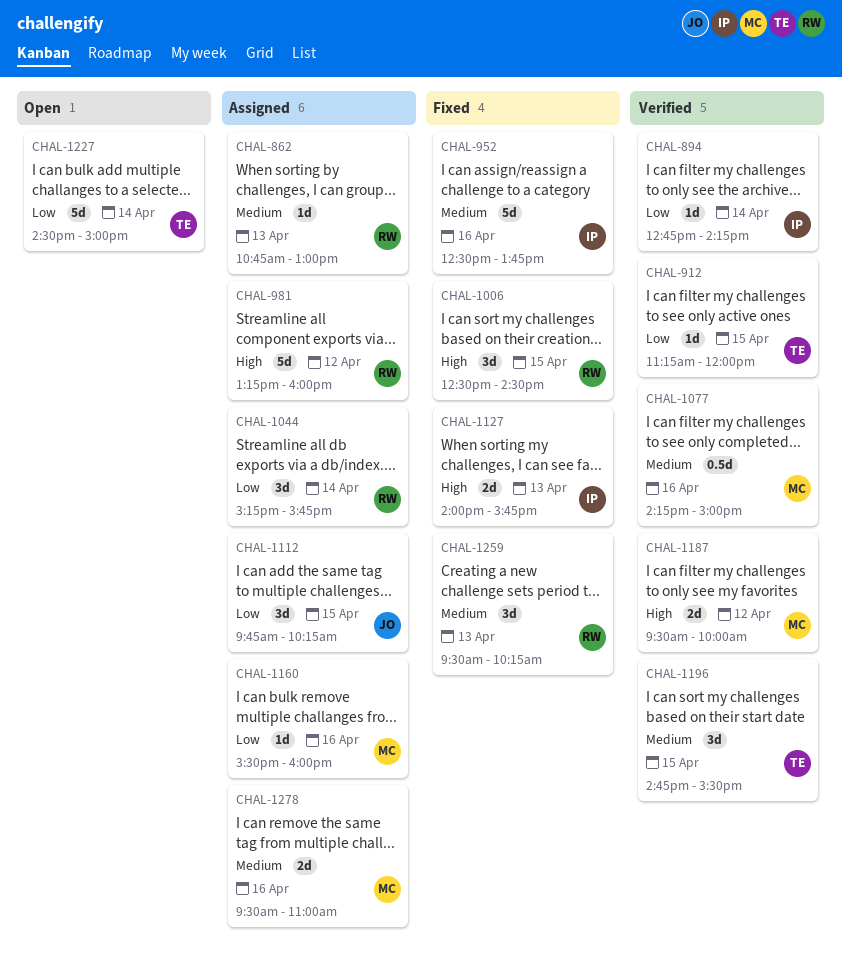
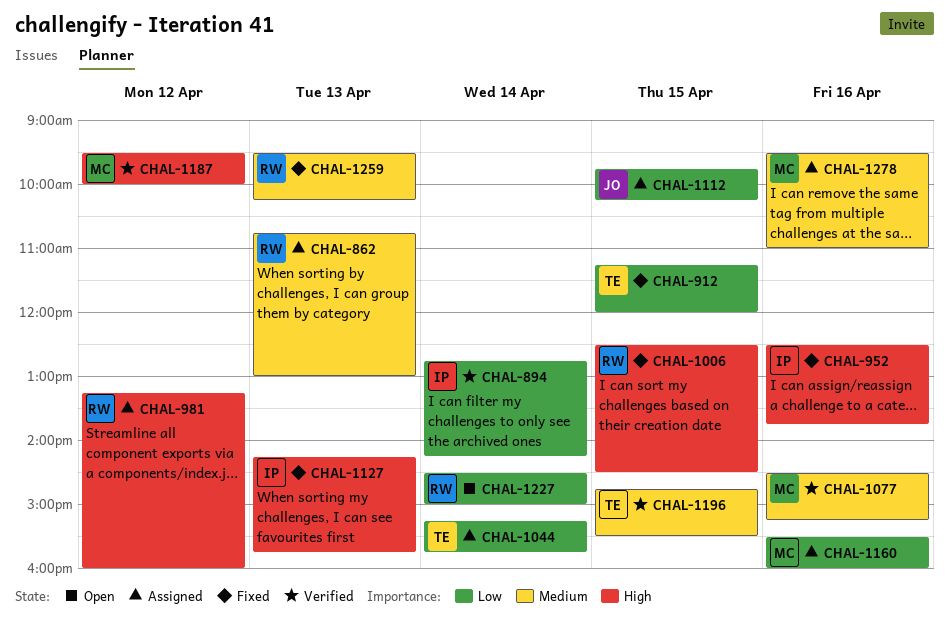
CHAL-912, status: Verified -> Fixed
CHAL-952, priority: Medium -> High
CHAL-1044, owner: RW -> TE
CHAL-1077, begins: 14:15 -> 14:30
CHAL-1077, ends: 15:00 -> 15:15
CHAL-1127, begins: 14:00 -> 14:15
CHAL-1227, owner: TE -> RW

